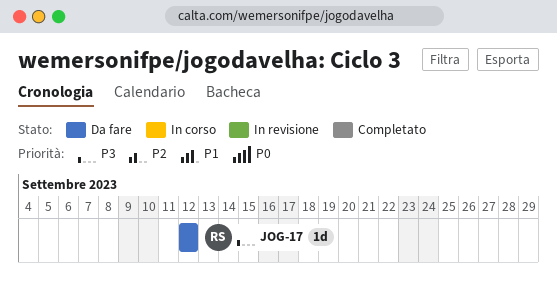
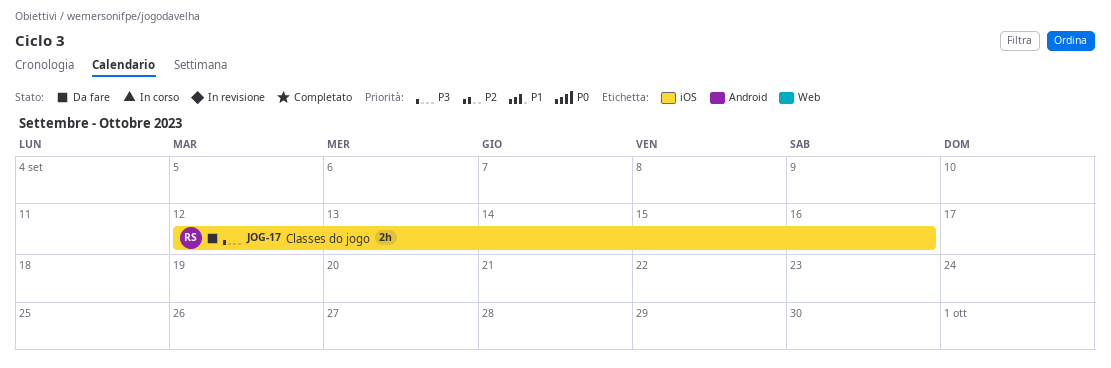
JOG-17, estimate: 1d -> 2h
JOG-17, due: Sep 12 -> Sep 16

